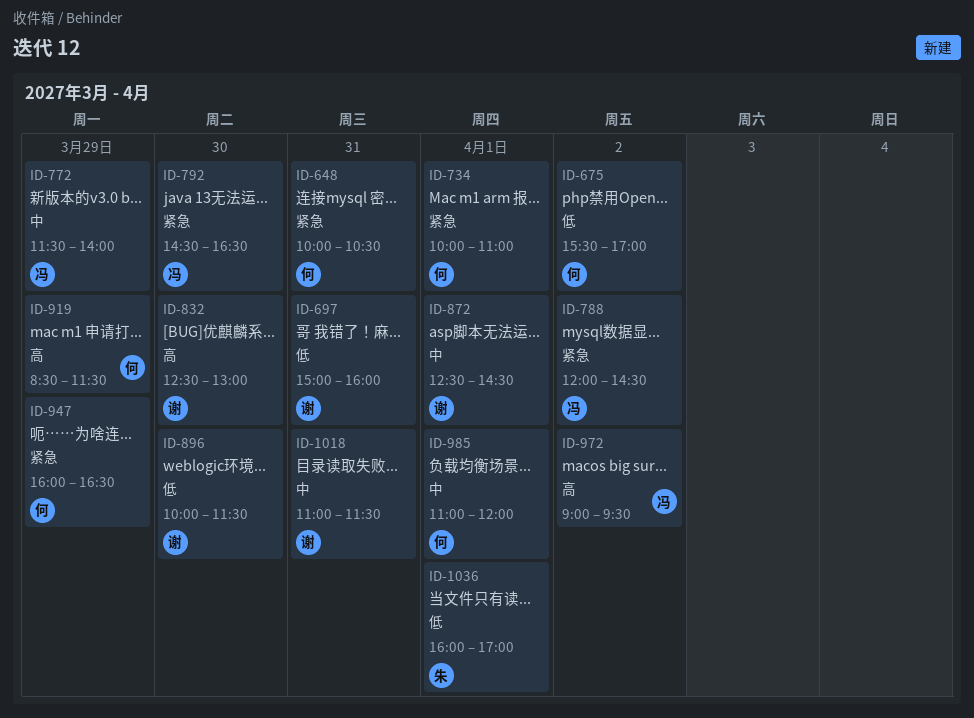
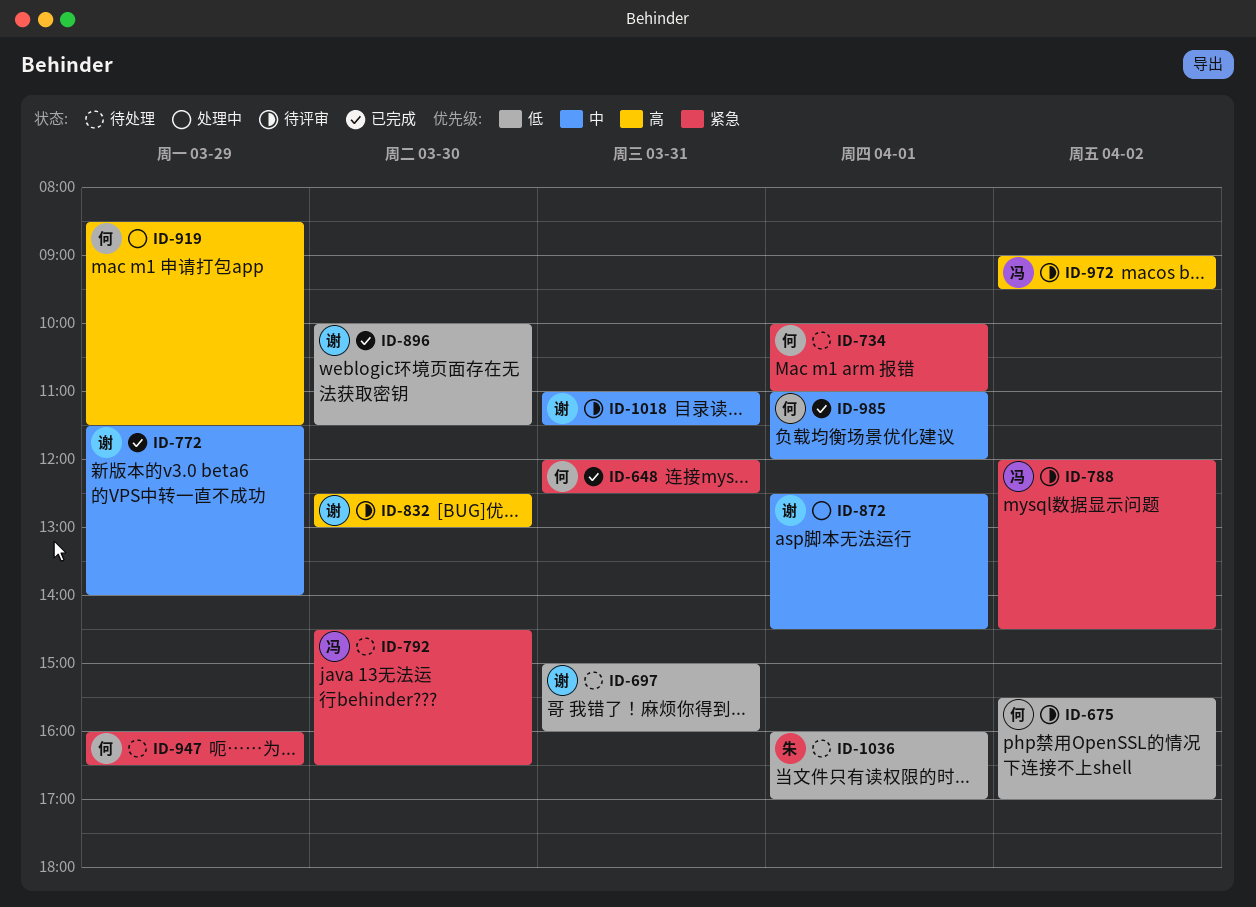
ID-648, begins: 10:00 -> 12:00
ID-648, ends: 10:30 -> 12:30
ID-772, owner: 冯 -> 谢

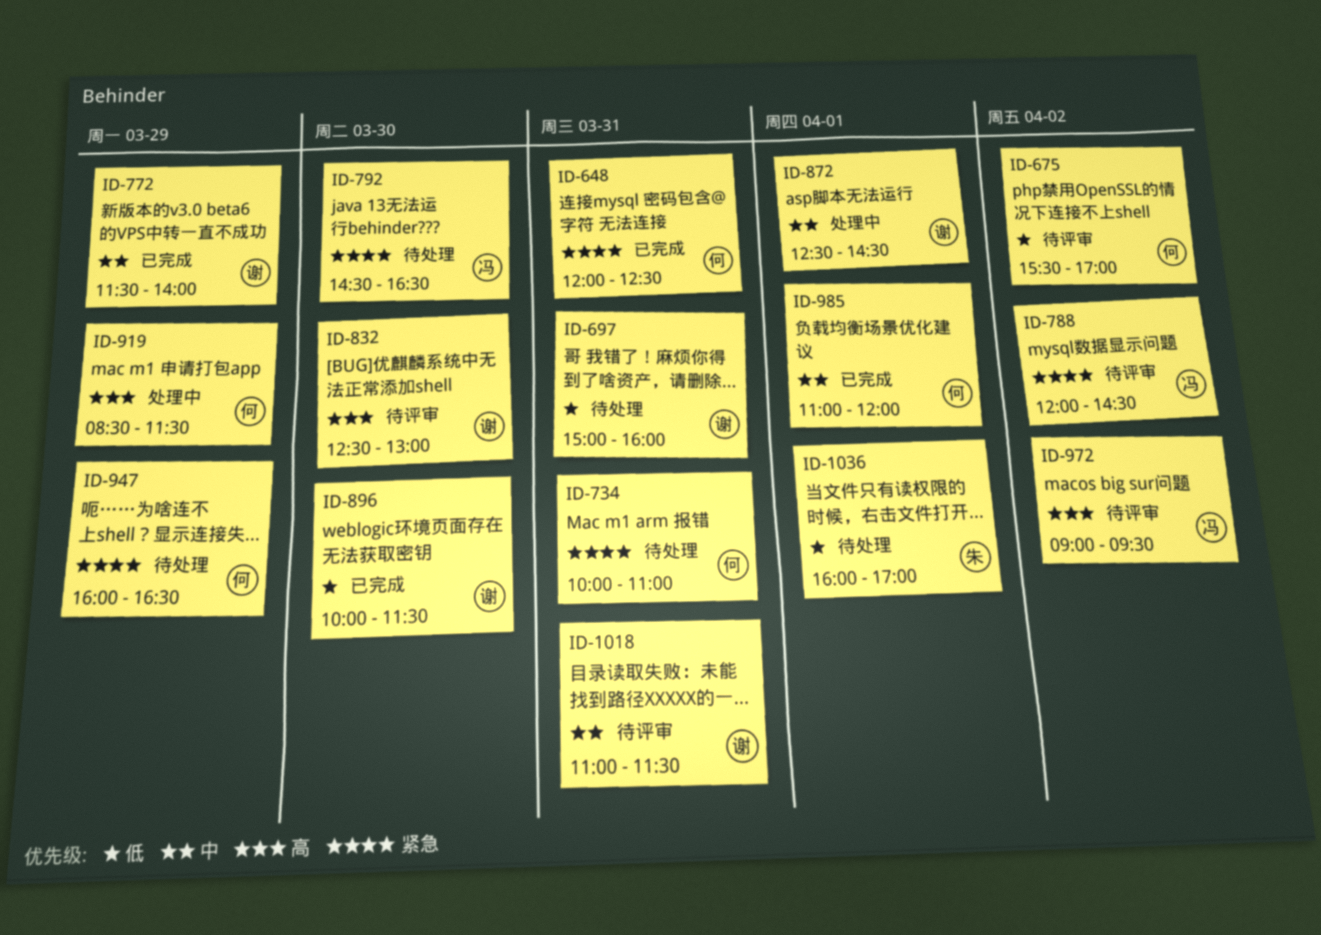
ID-734, day: Apr 1 -> Mar 31

